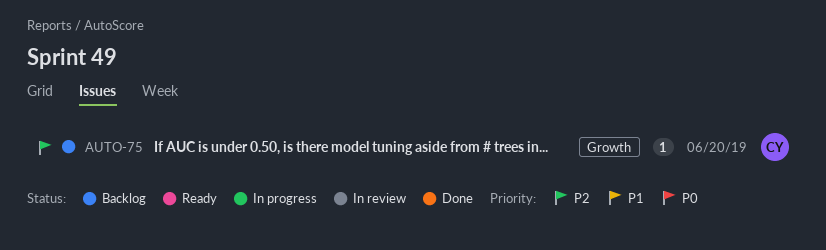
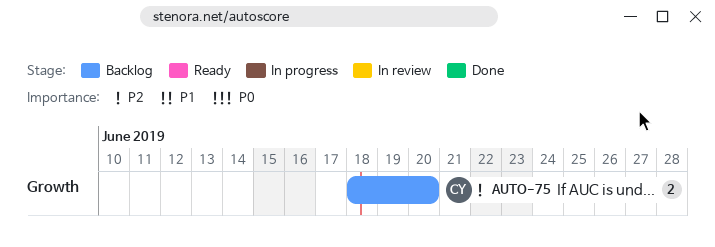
AUTO-75, estimate: 1 -> 2

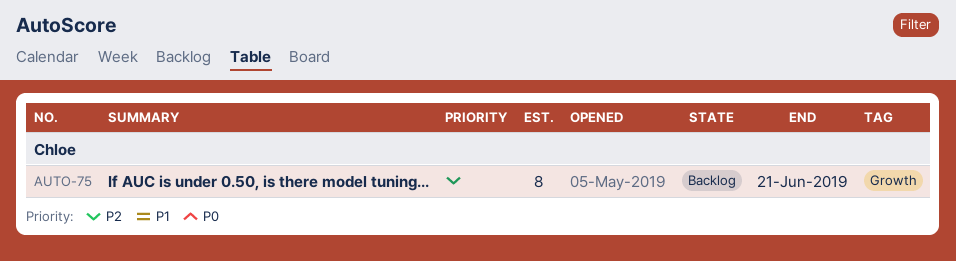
AUTO-75, estimate: 2 -> 8
AUTO-75, due: Jun 20 -> Jun 21

